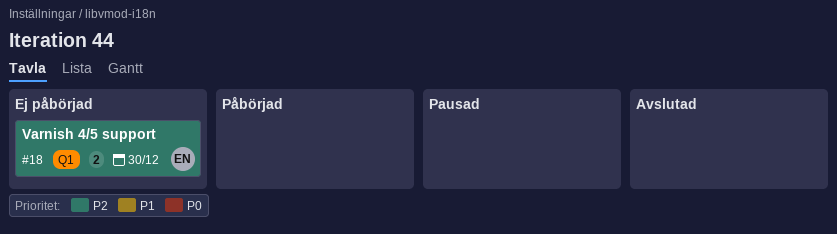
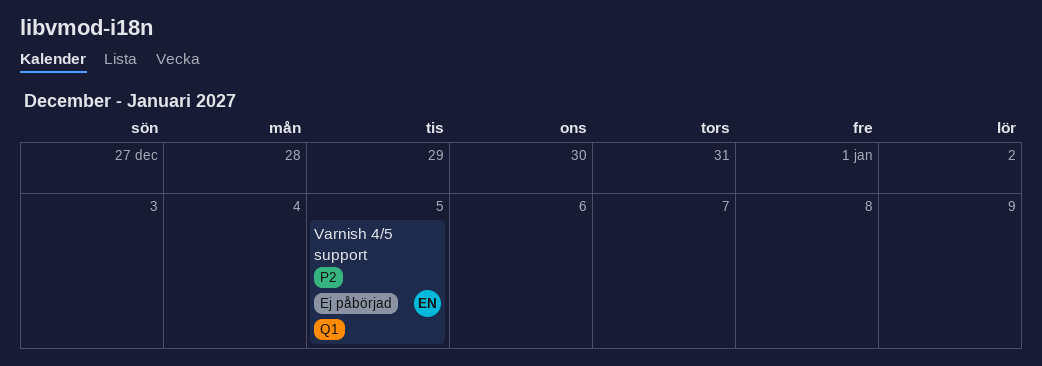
Varnish 4/5 support, due: Dec 30 -> Jan 5

